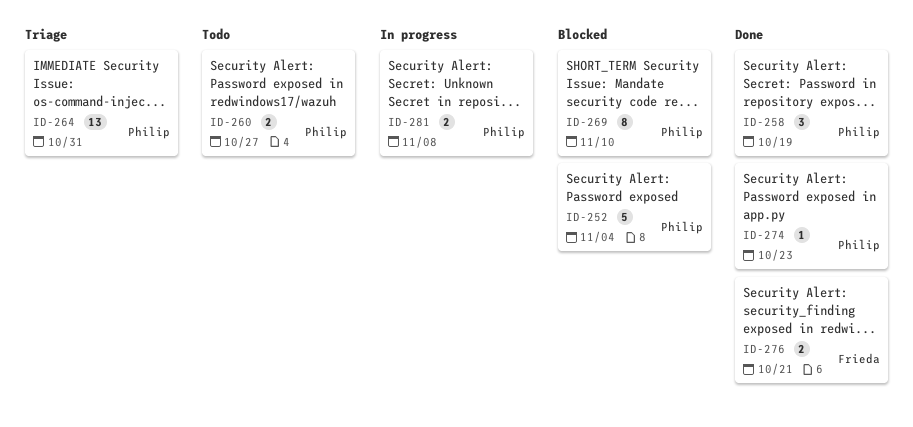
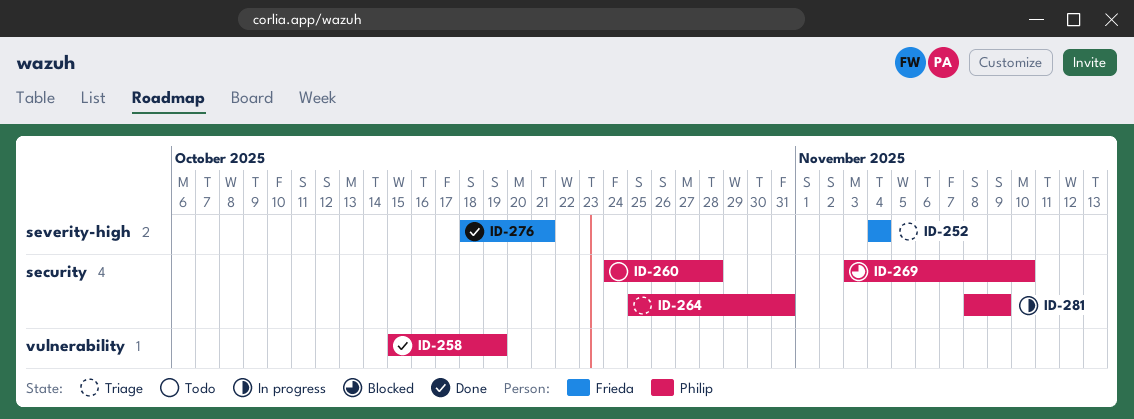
ID-252, status: Blocked -> Triage
ID-252, owner: Philip -> Frieda
ID-260, due: Oct 27 -> Oct 28
ID-274: present -> none
ID-281, due: Nov 8 -> Nov 9

